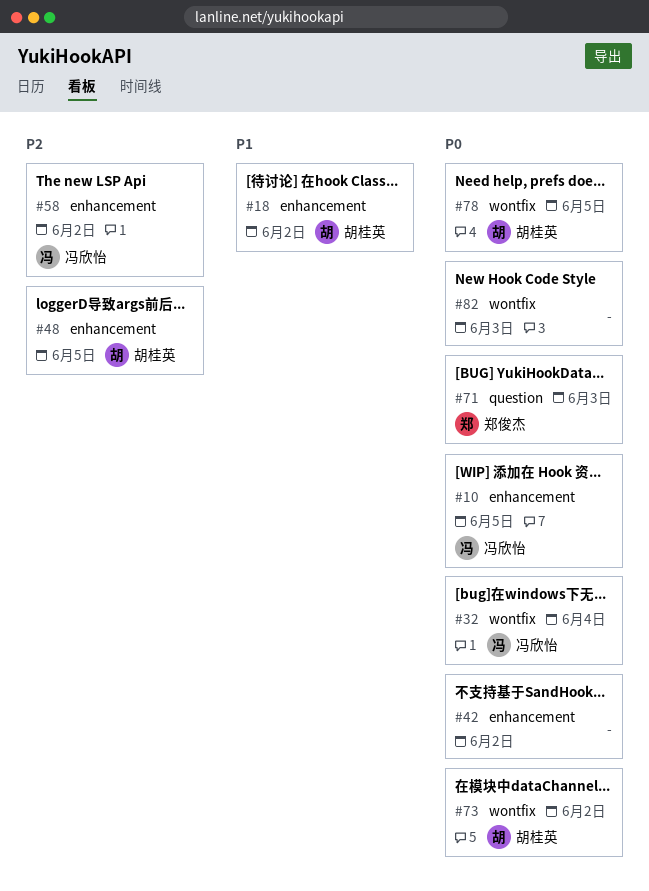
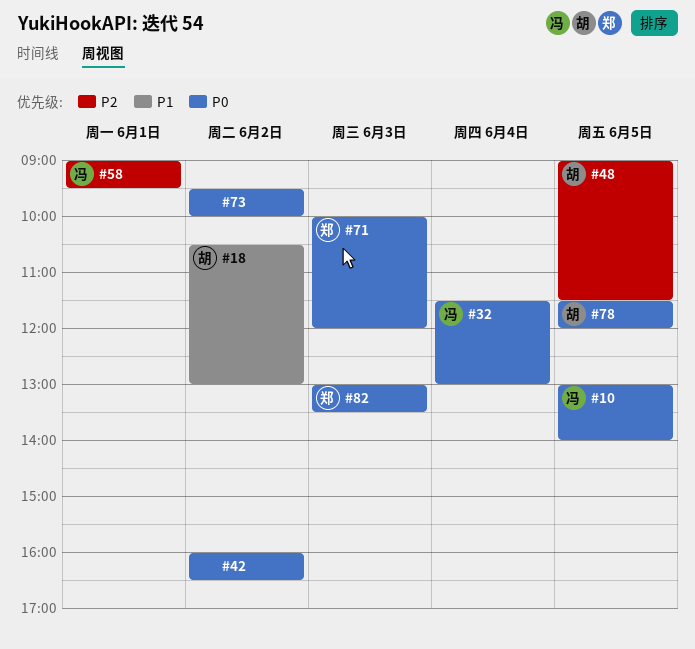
#58, day: Jun 2 -> Jun 1
#73, owner: 胡桂英 -> none
#82, owner: none -> 郑俊杰

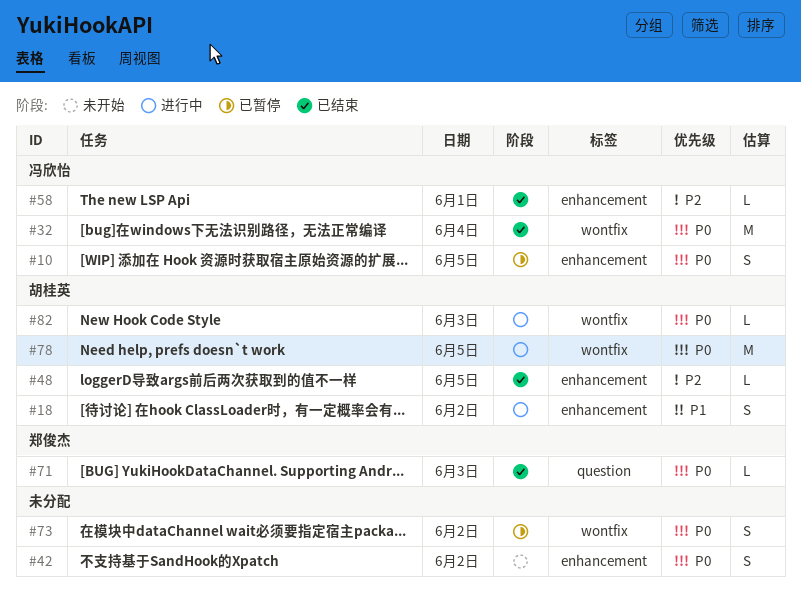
#82, owner: 郑俊杰 -> 胡桂英

